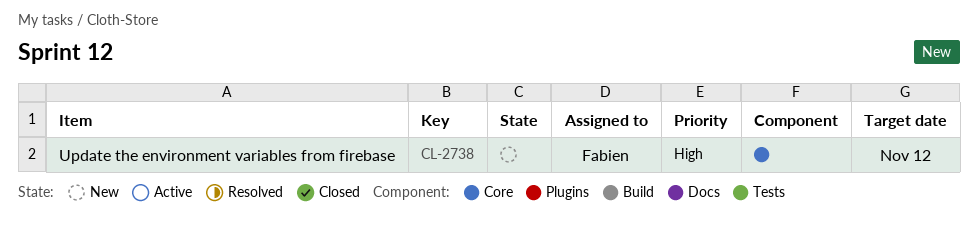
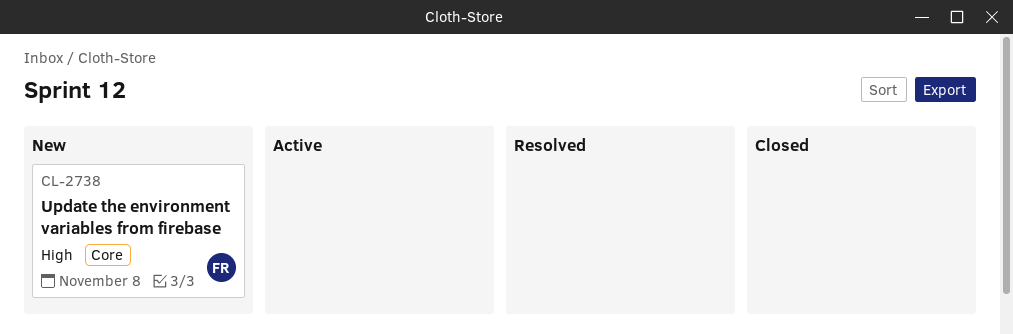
CL-2738, due: Nov 12 -> Nov 8

